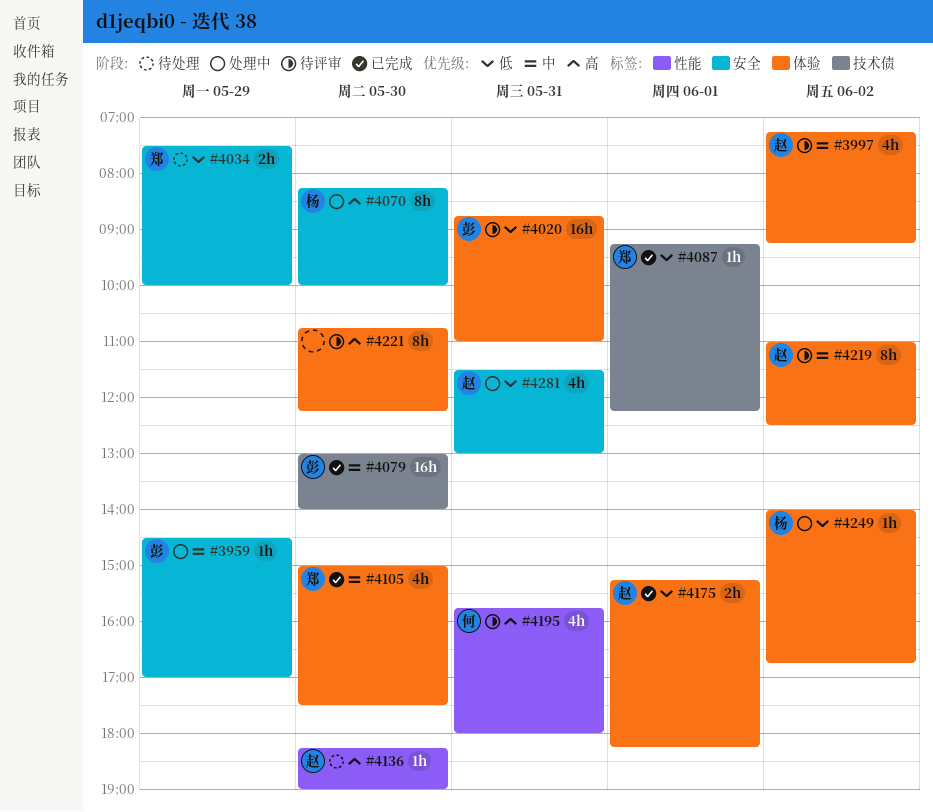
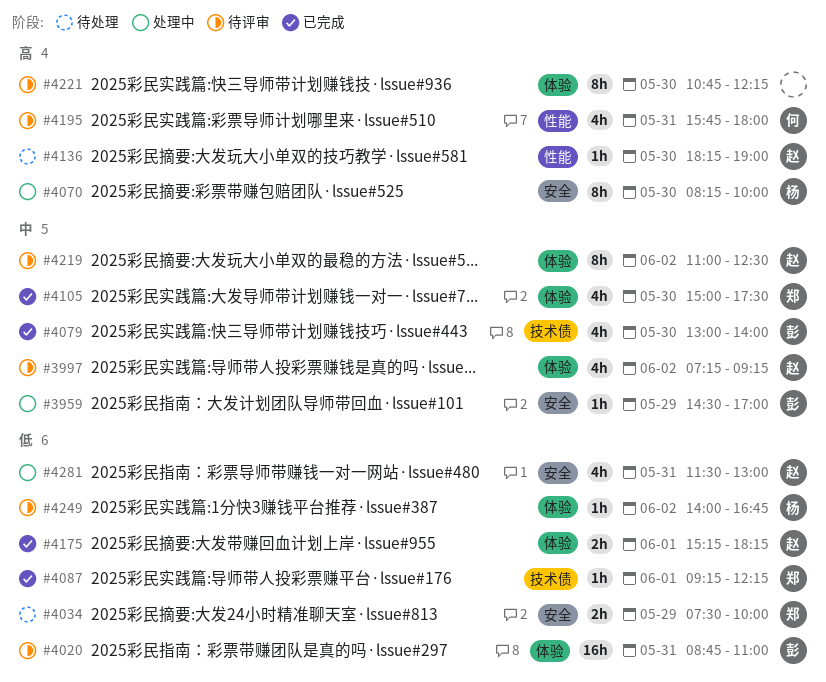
#4079, estimate: 16h -> 4h
#4249, status: 处理中 -> 待评审

